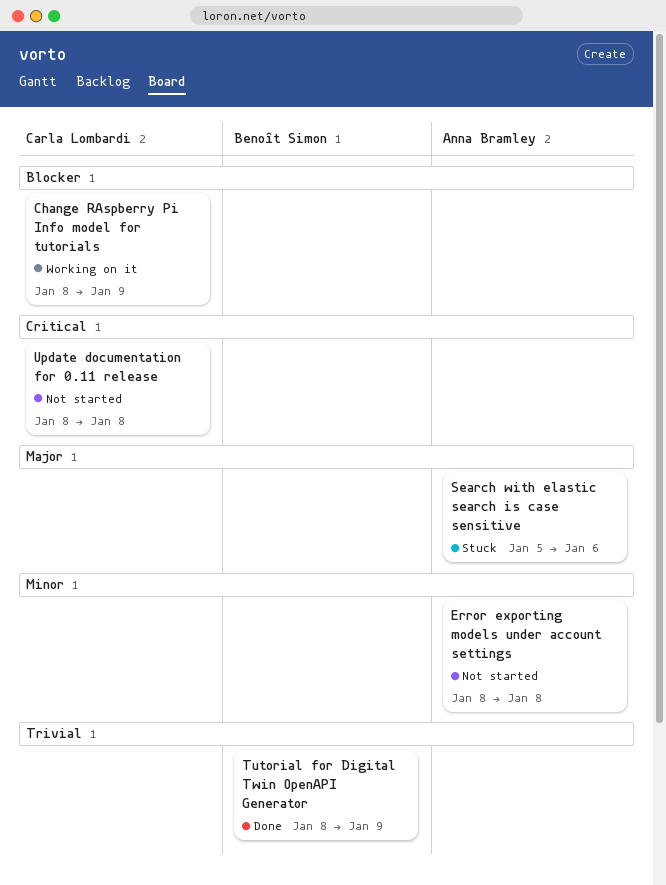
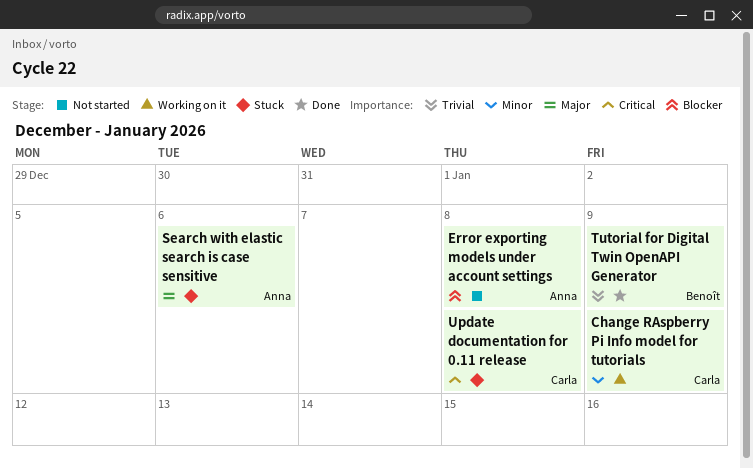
Change RAspberry Pi Info model for tutorials, priority: Blocker -> Minor
Error exporting models under account settings, priority: Minor -> Blocker
Update documentation for 0.11 release, status: Not started -> Stuck

